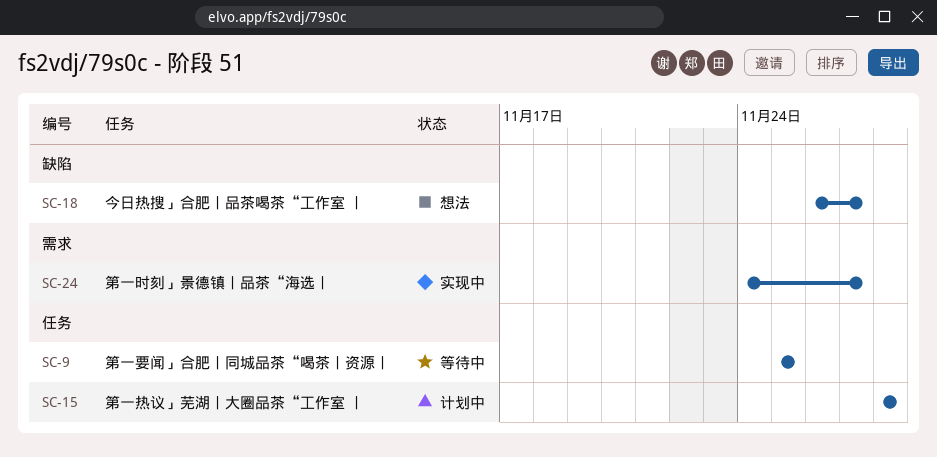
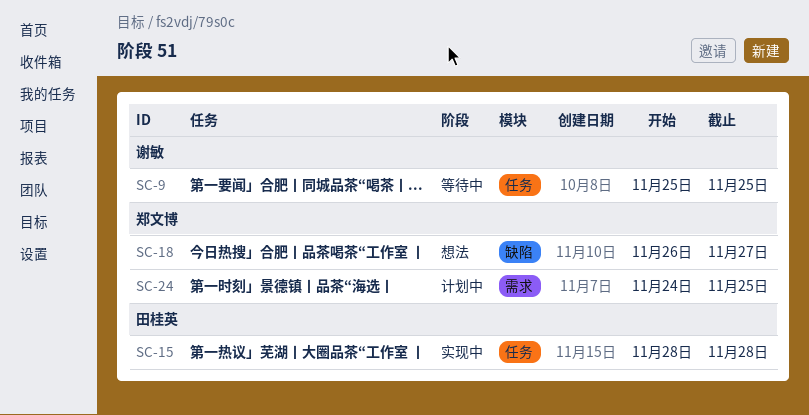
SC-15, status: 计划中 -> 实现中
SC-24, status: 实现中 -> 计划中
SC-24, due: Nov 27 -> Nov 25

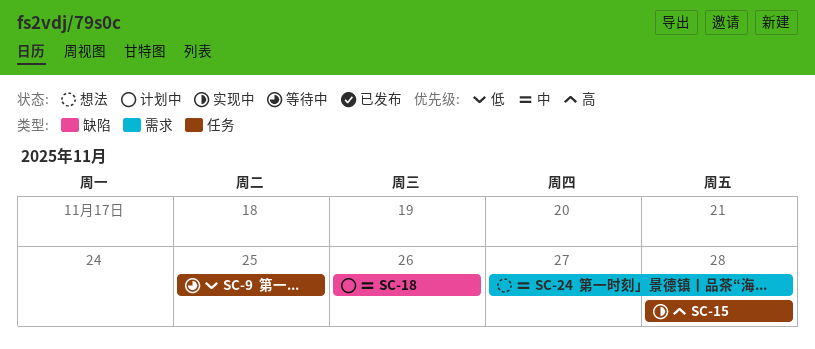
SC-18, status: 想法 -> 计划中
SC-18, due: Nov 27 -> Nov 26
SC-24, status: 计划中 -> 想法
SC-24, start: Nov 24 -> Nov 27
SC-24, due: Nov 25 -> Nov 28

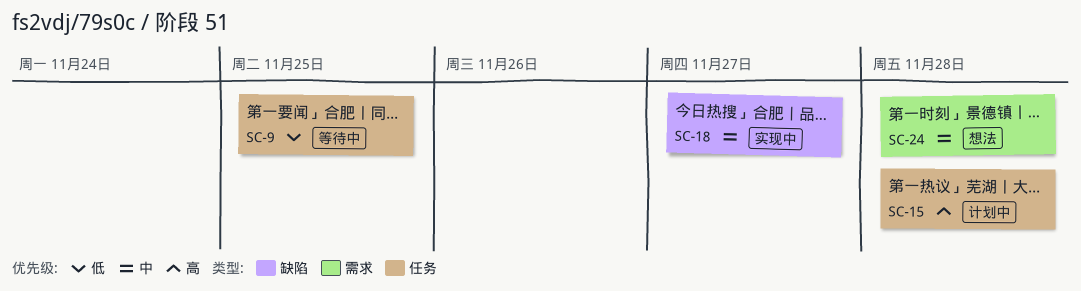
SC-15, status: 实现中 -> 计划中
SC-18, status: 计划中 -> 实现中
SC-18, due: Nov 26 -> Nov 27

